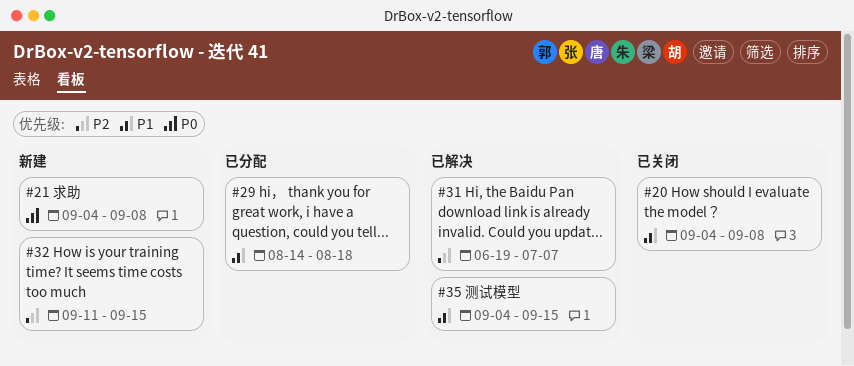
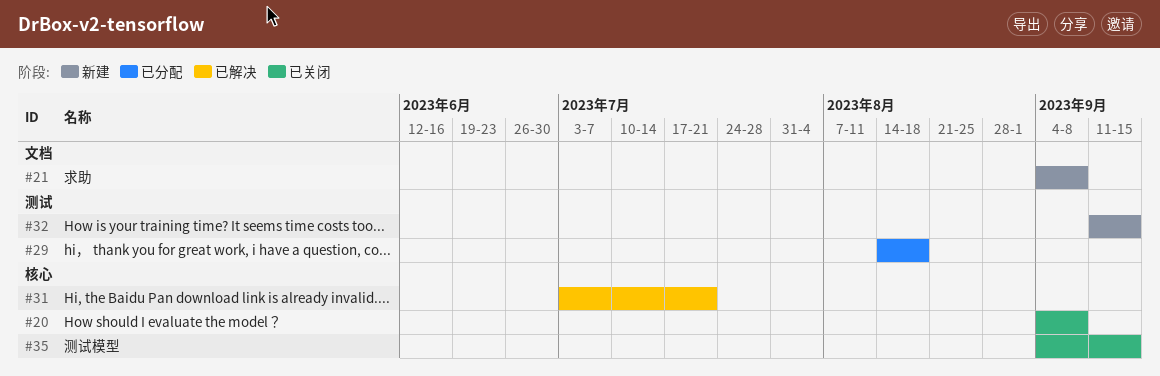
#31, start: Jun 19 -> Jul 3
#31, due: Jul 7 -> Jul 21
#35, status: 已解决 -> 已关闭

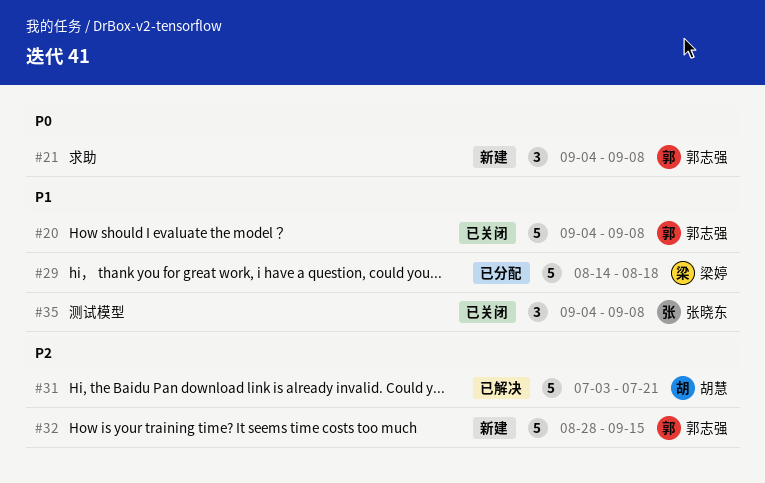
#32, start: Sep 11 -> Aug 28
#35, due: Sep 15 -> Sep 8

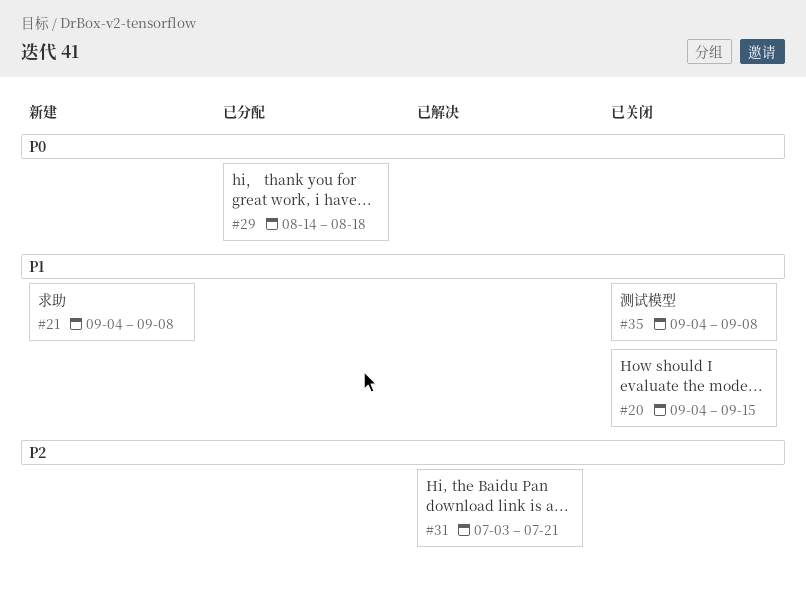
#20, due: Sep 8 -> Sep 15
#21, priority: P0 -> P1
#29, priority: P1 -> P0
#32: present -> none

